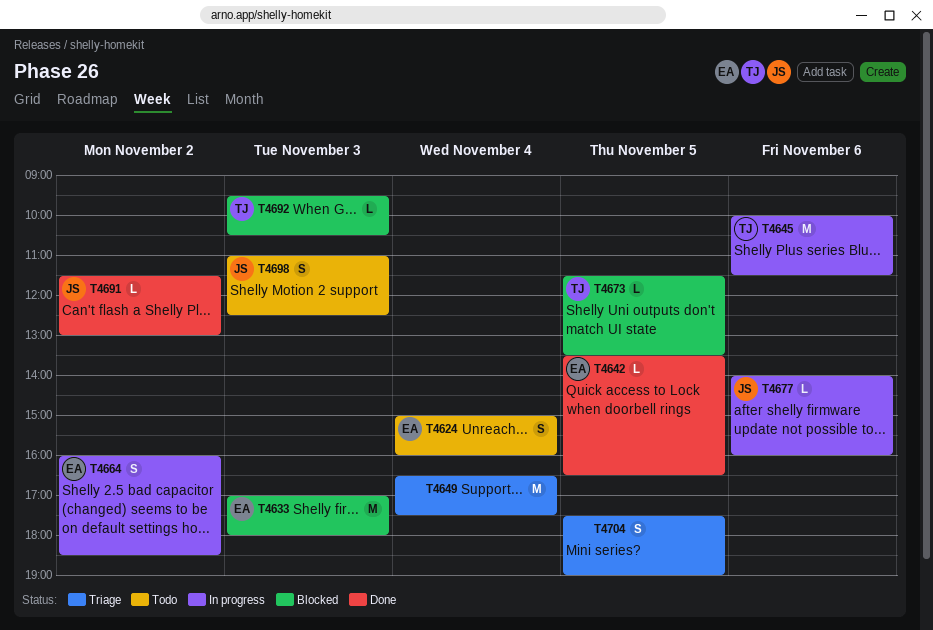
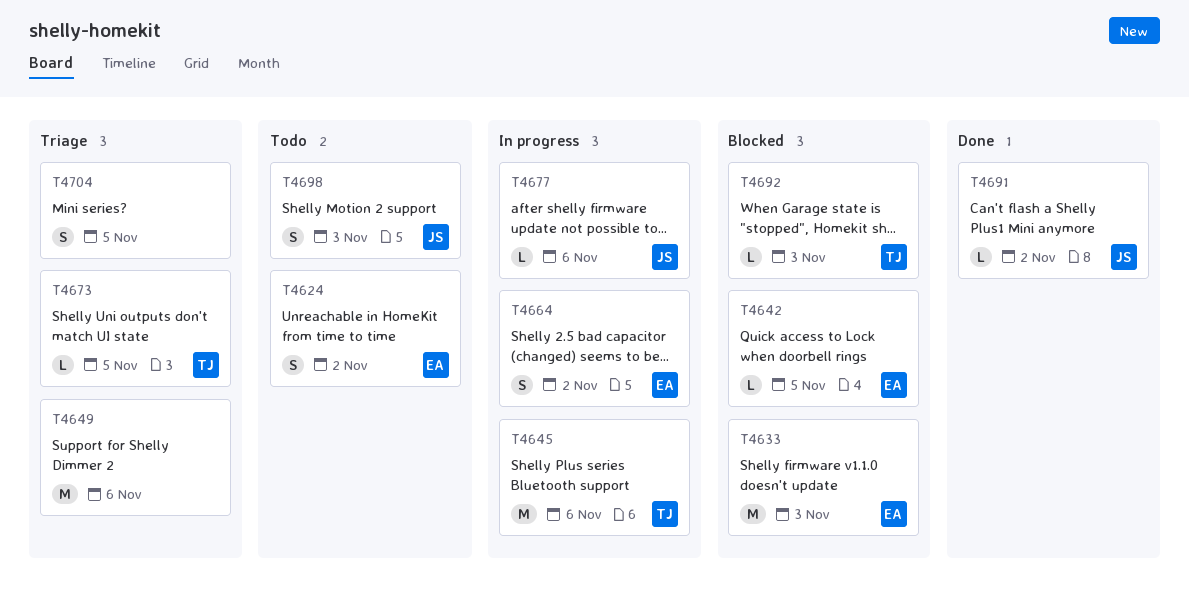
T4624, day: Nov 4 -> Nov 2
T4642, status: Done -> Blocked
T4649, day: Nov 4 -> Nov 6
T4673, status: Blocked -> Triage

